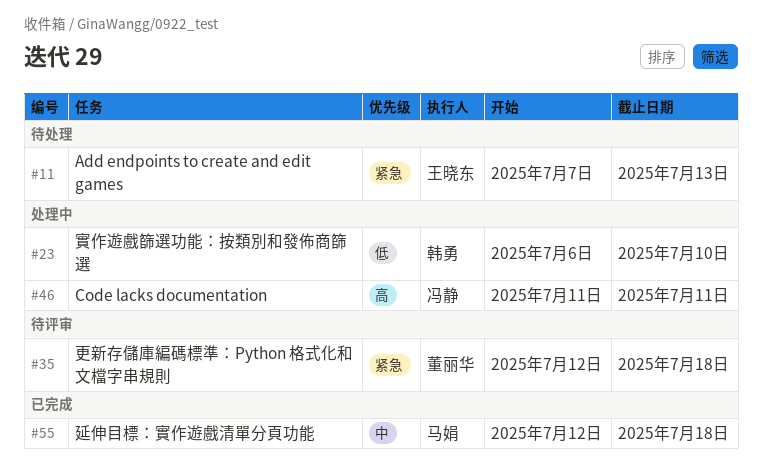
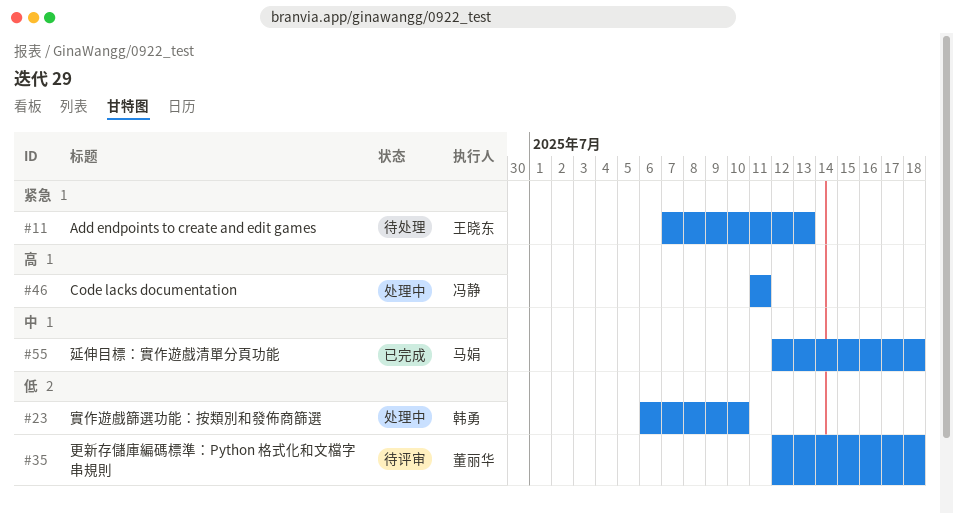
#35, priority: 紧急 -> 低

